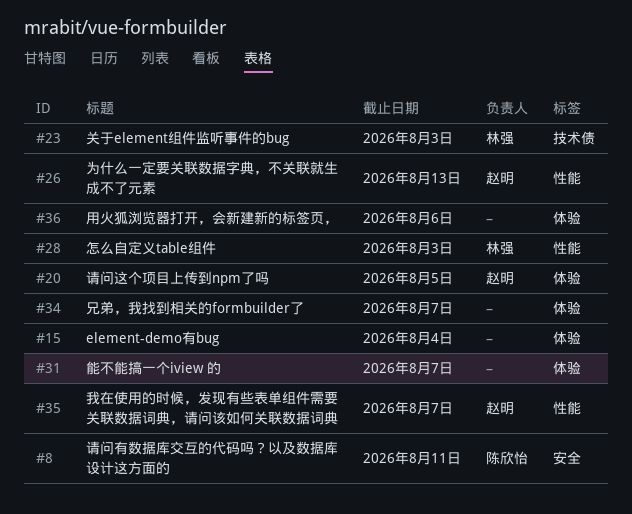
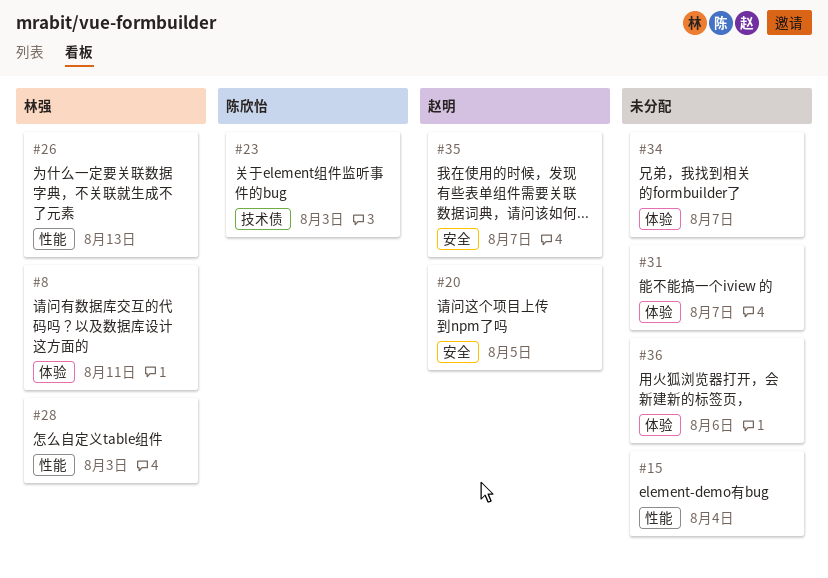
#8, owner: 陈欣怡 -> 林强
#8, label: 安全 -> 体验
#15, label: 体验 -> 性能
#20, label: 体验 -> 安全
#23, owner: 林强 -> 陈欣怡
#26, owner: 赵明 -> 林强
#35, label: 性能 -> 安全

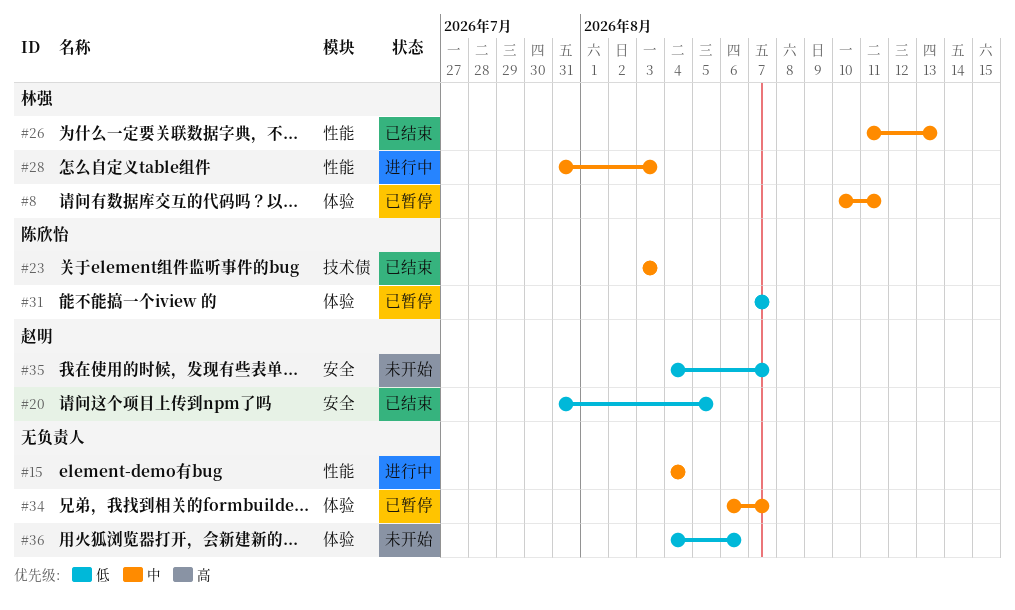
#31, owner: none -> 陈欣怡

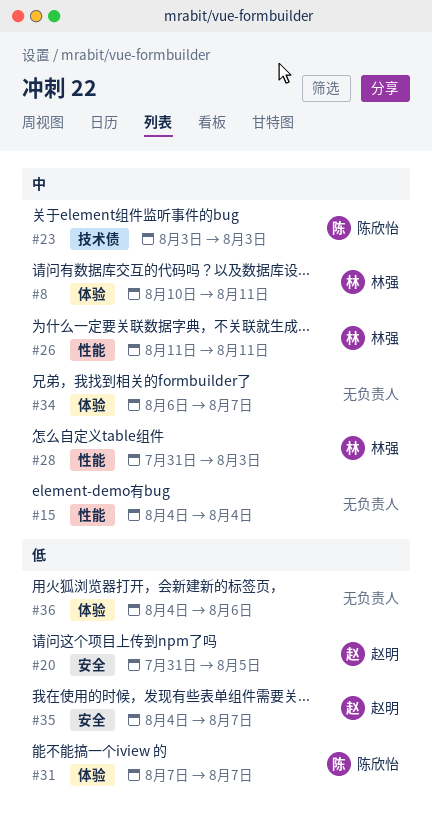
#26, due: Aug 13 -> Aug 11

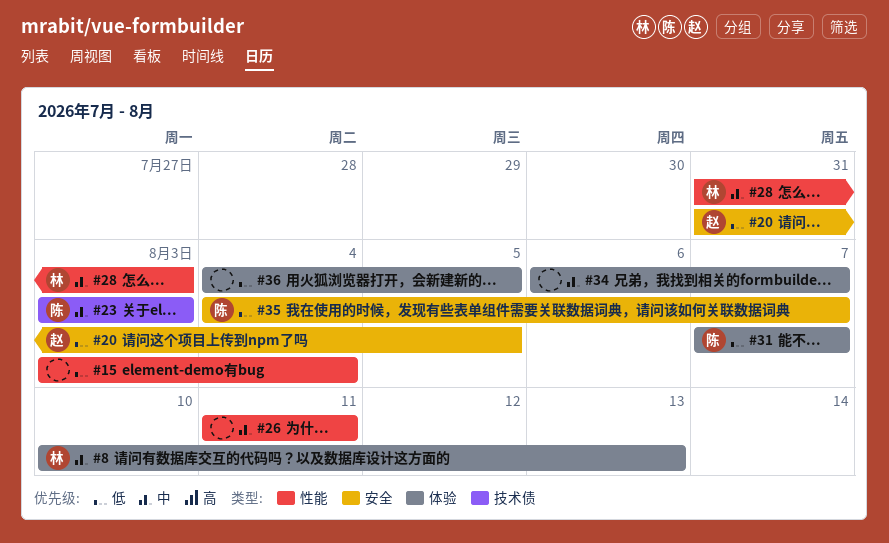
#8, due: Aug 11 -> Aug 13
#15, priority: 中 -> 低
#15, start: Aug 4 -> Aug 3
#26, owner: 林强 -> none
#35, owner: 赵明 -> 陈欣怡
#36, due: Aug 6 -> Aug 5

